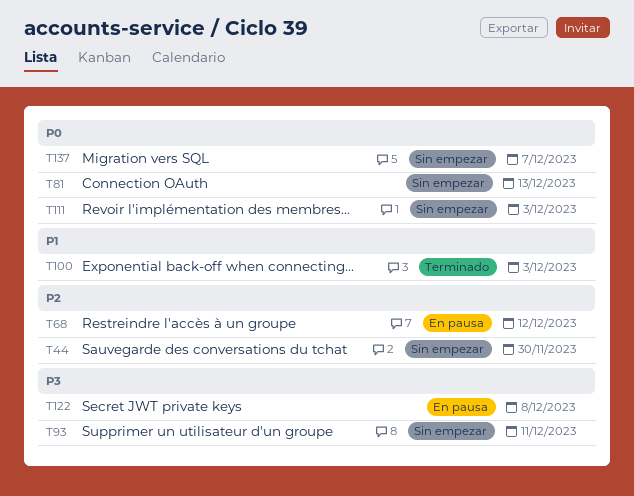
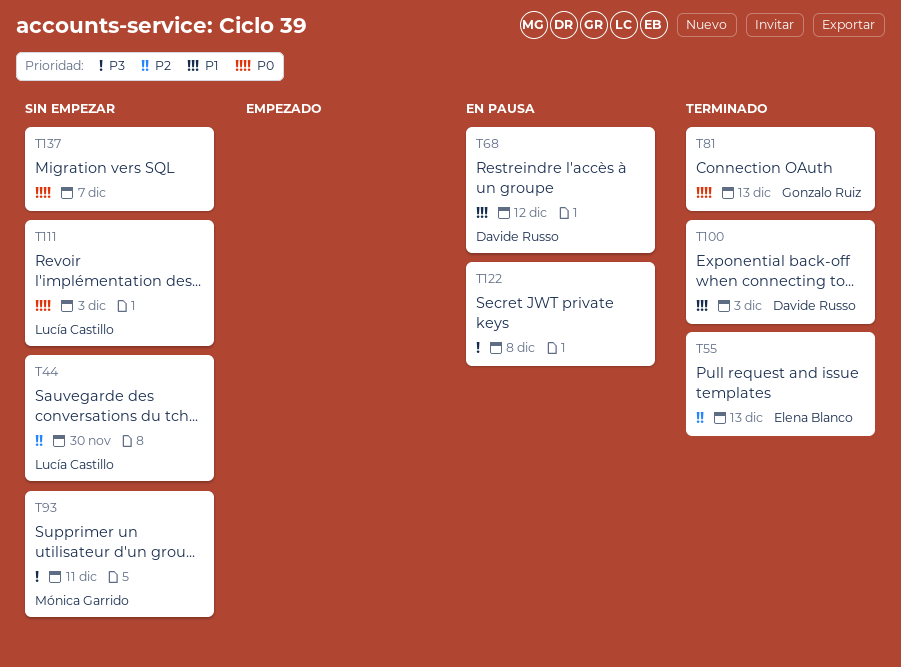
T55: none -> present
T68, priority: P2 -> P1
T81, status: Sin empezar -> Terminado

